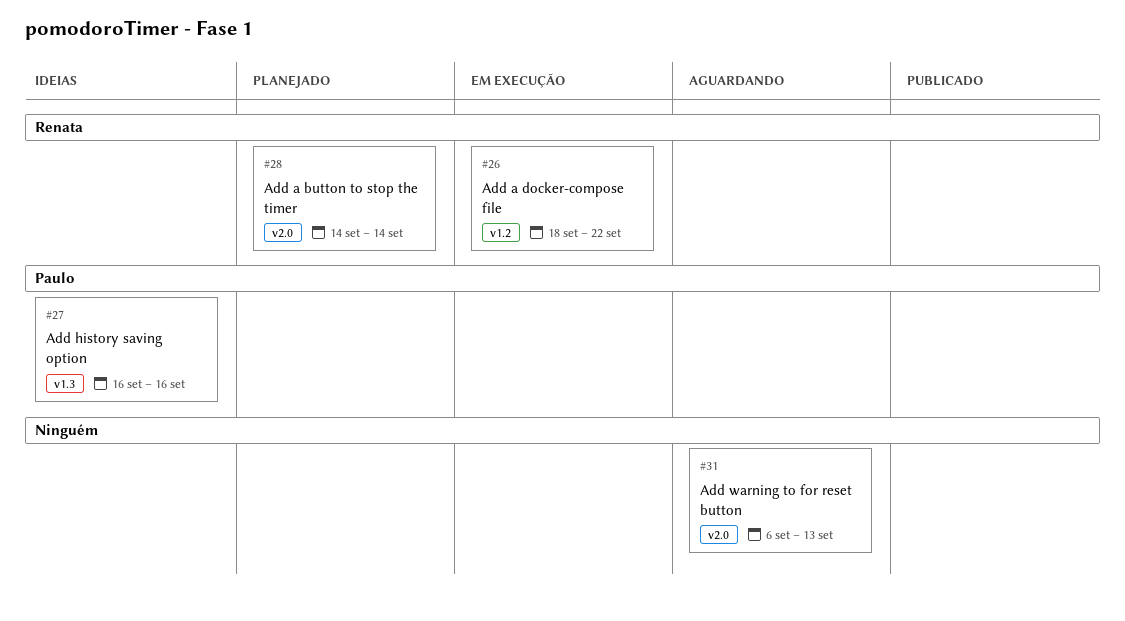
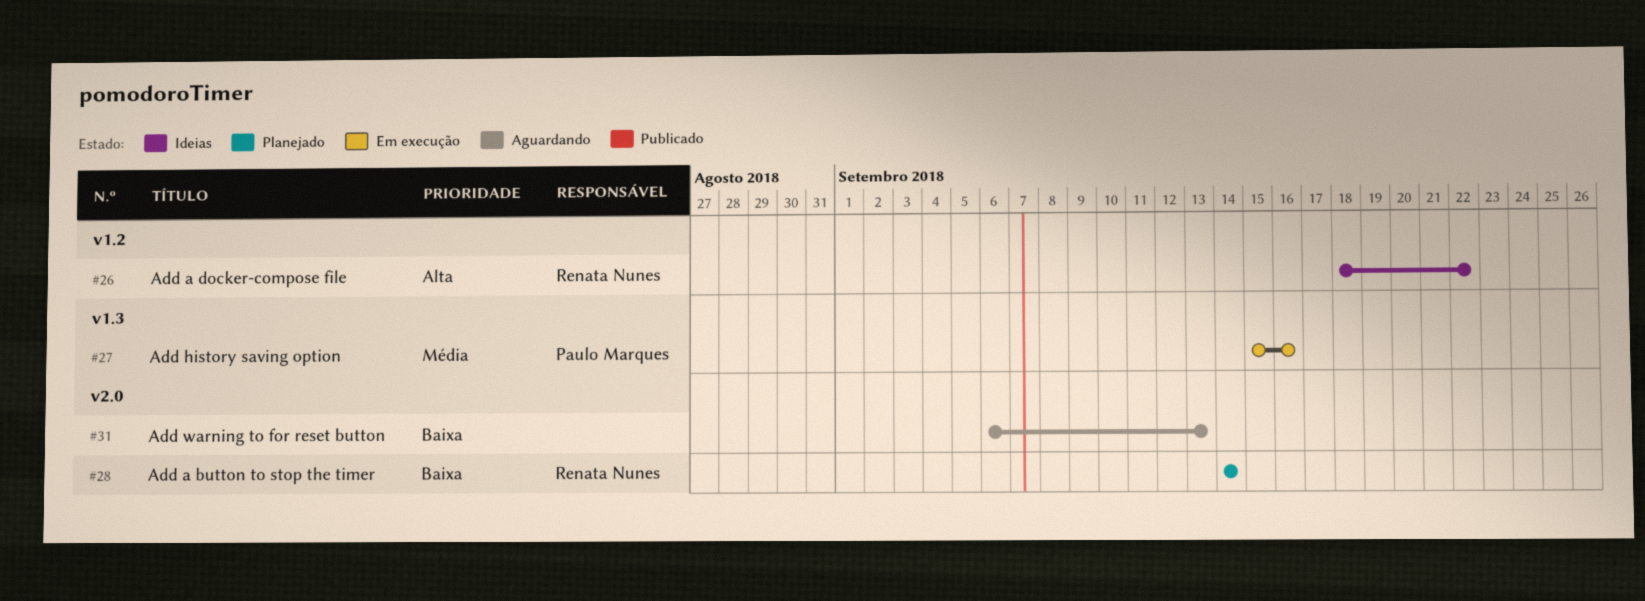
#26, status: Em execução -> Ideias
#27, status: Ideias -> Em execução
#27, start: Sep 16 -> Sep 15

